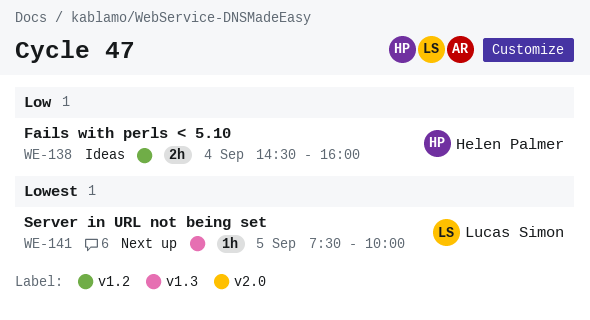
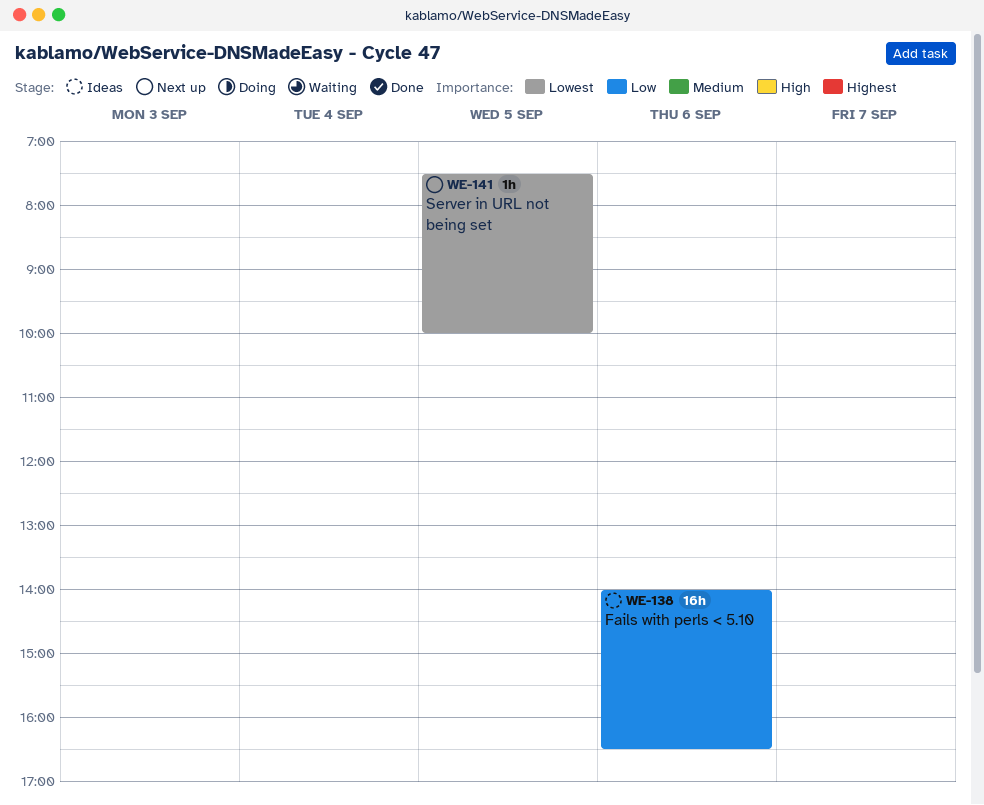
WE-138, estimate: 2h -> 16h
WE-138, day: Sep 4 -> Sep 6
WE-138, begins: 14:30 -> 14:00
WE-138, ends: 16:00 -> 16:30

